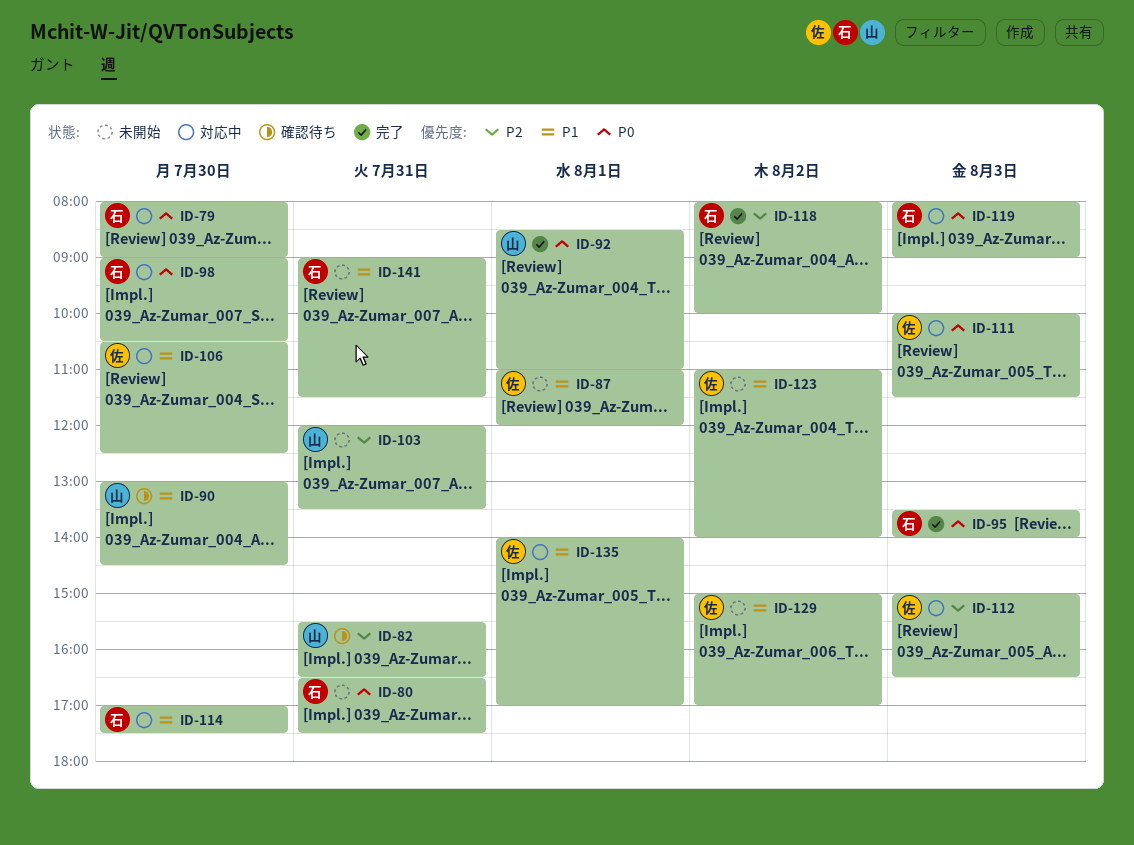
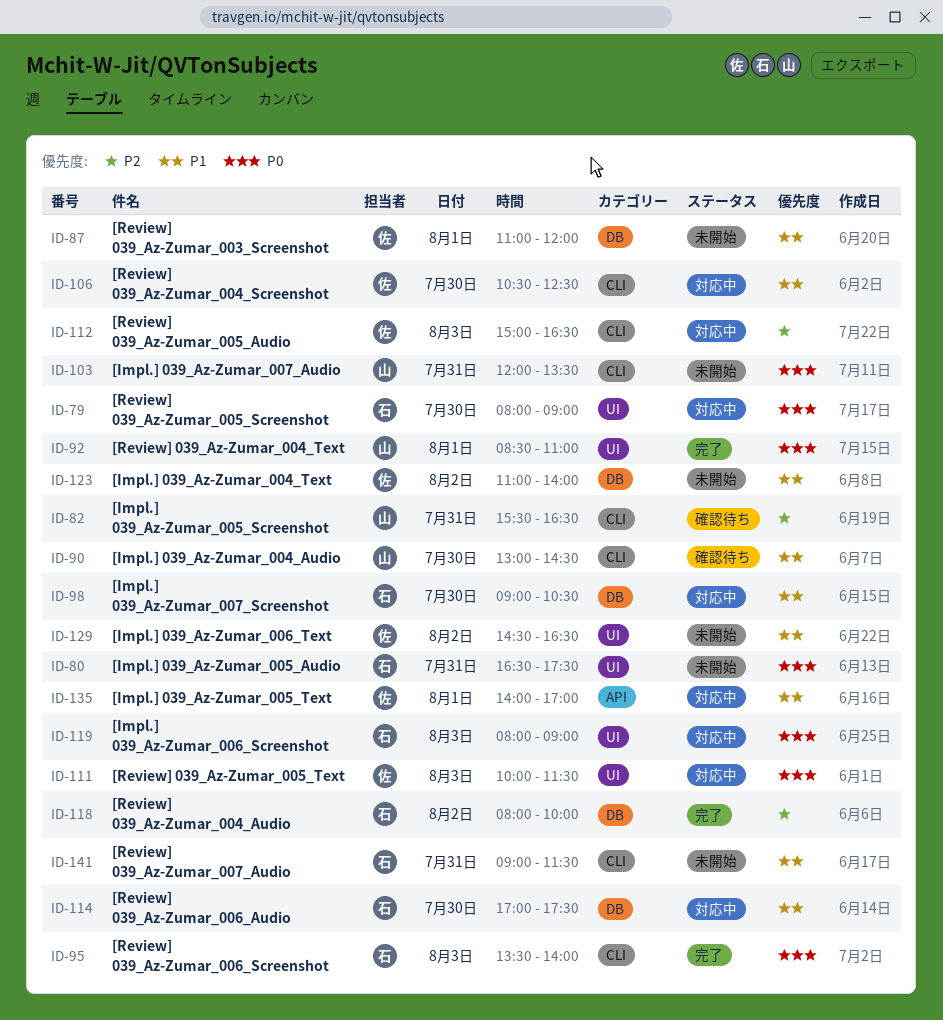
ID-98, priority: P0 -> P1
ID-103, priority: P2 -> P0
ID-129, begins: 15:00 -> 14:30
ID-129, ends: 17:00 -> 16:30

